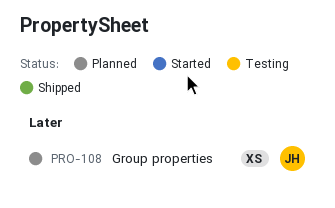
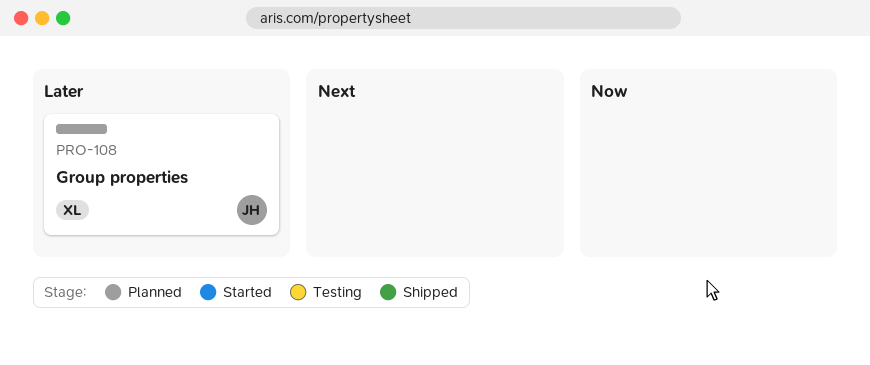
PRO-108, estimate: XS -> XL

